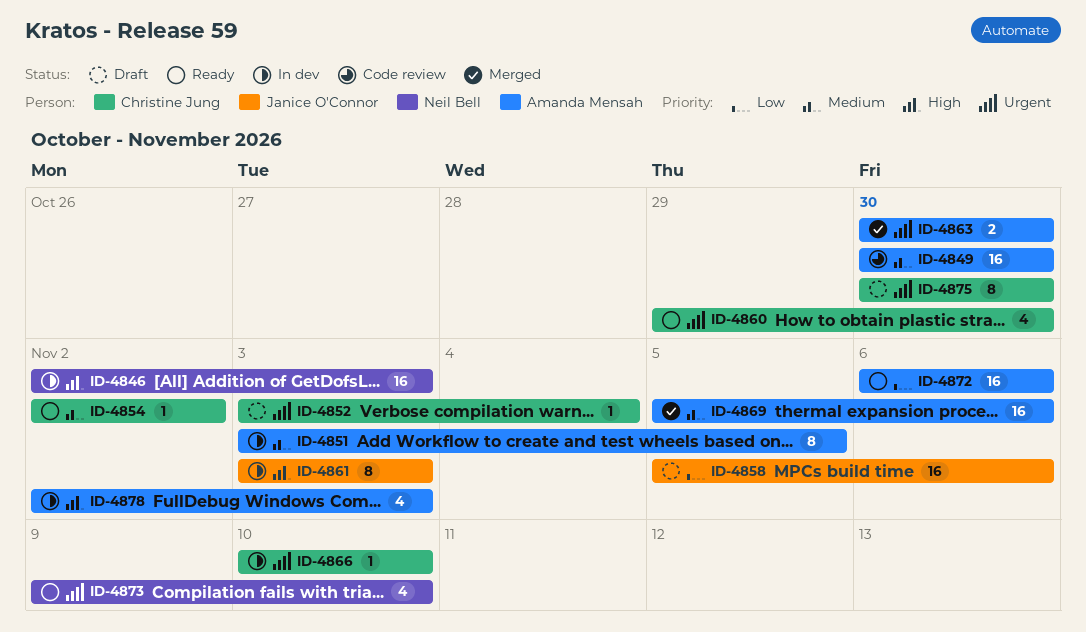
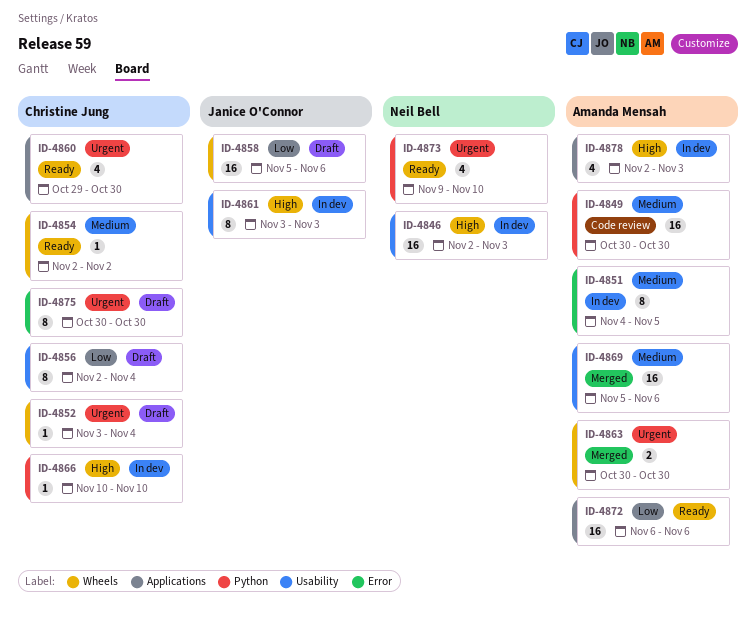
ID-4851, start: Nov 3 -> Nov 4
ID-4856: none -> present
ID-4866, priority: Urgent -> High

